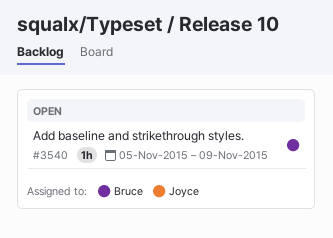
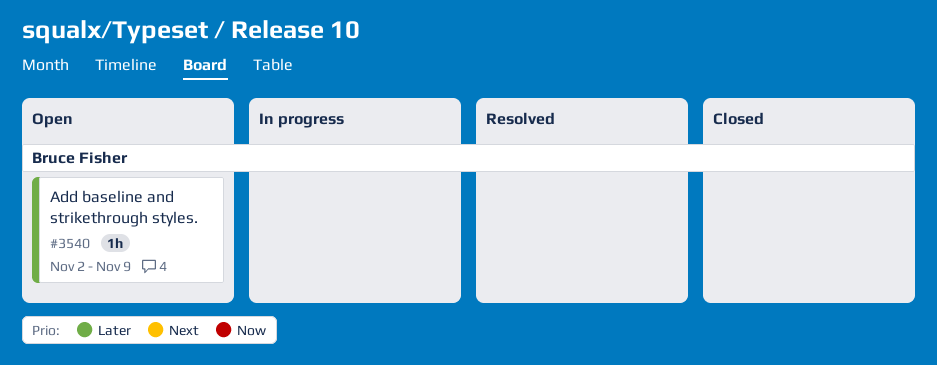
#3540, start: Nov 5 -> Nov 2

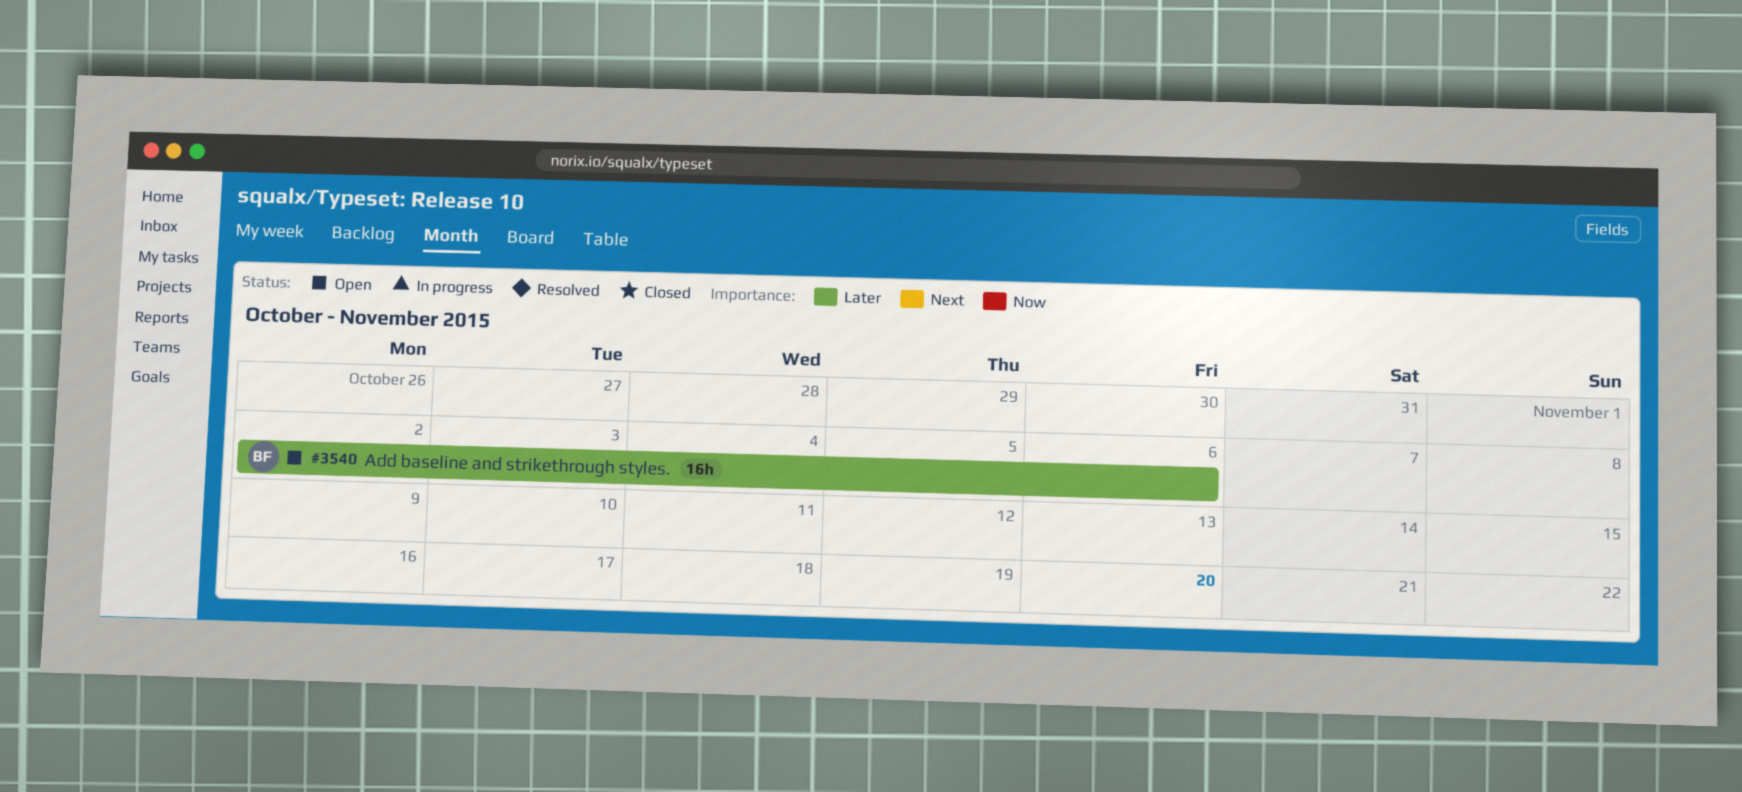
#3540, estimate: 1h -> 16h
#3540, due: Nov 9 -> Nov 6

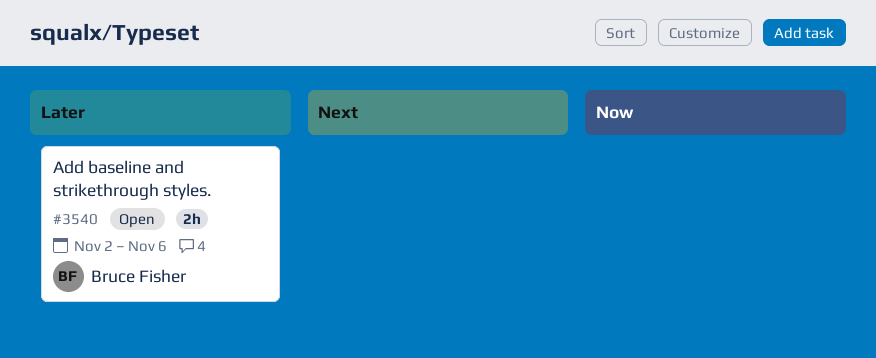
#3540, estimate: 16h -> 2h

